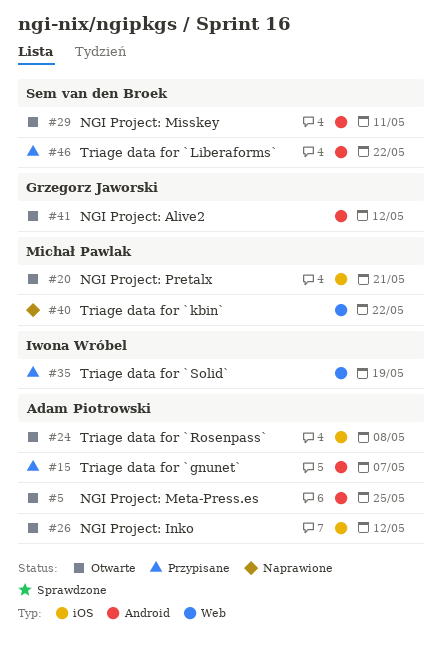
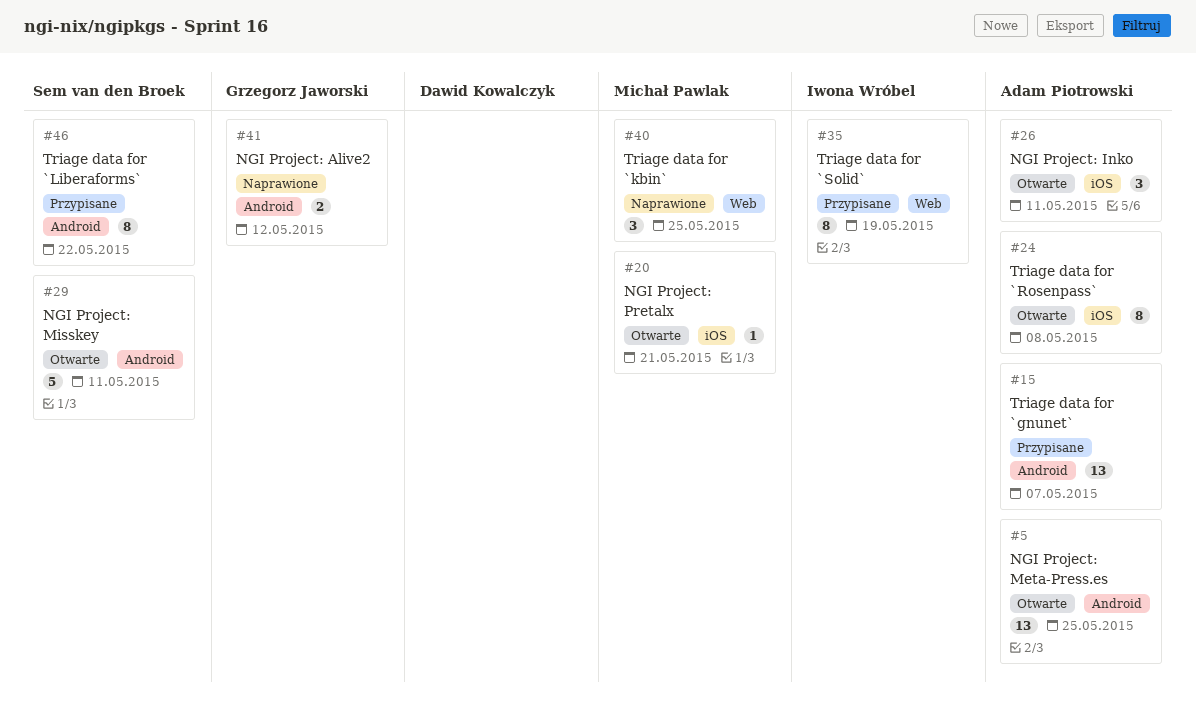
#26, due: May 12 -> May 11
#40, due: May 22 -> May 25
#41, status: Otwarte -> Naprawione

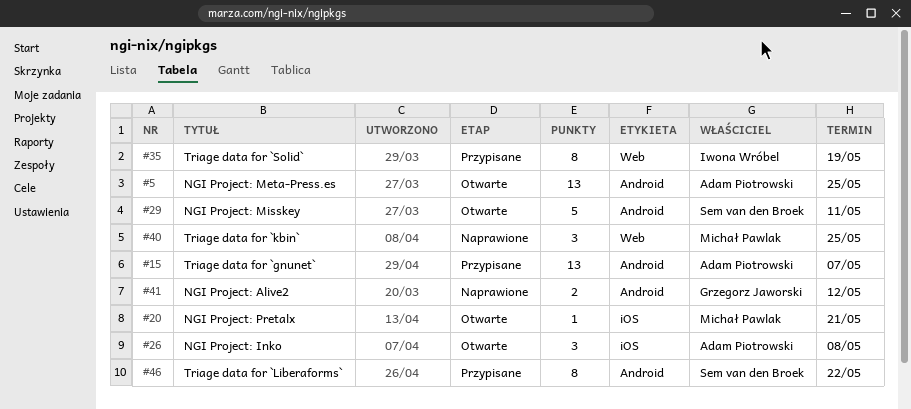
#24: present -> none
#26, due: May 11 -> May 8

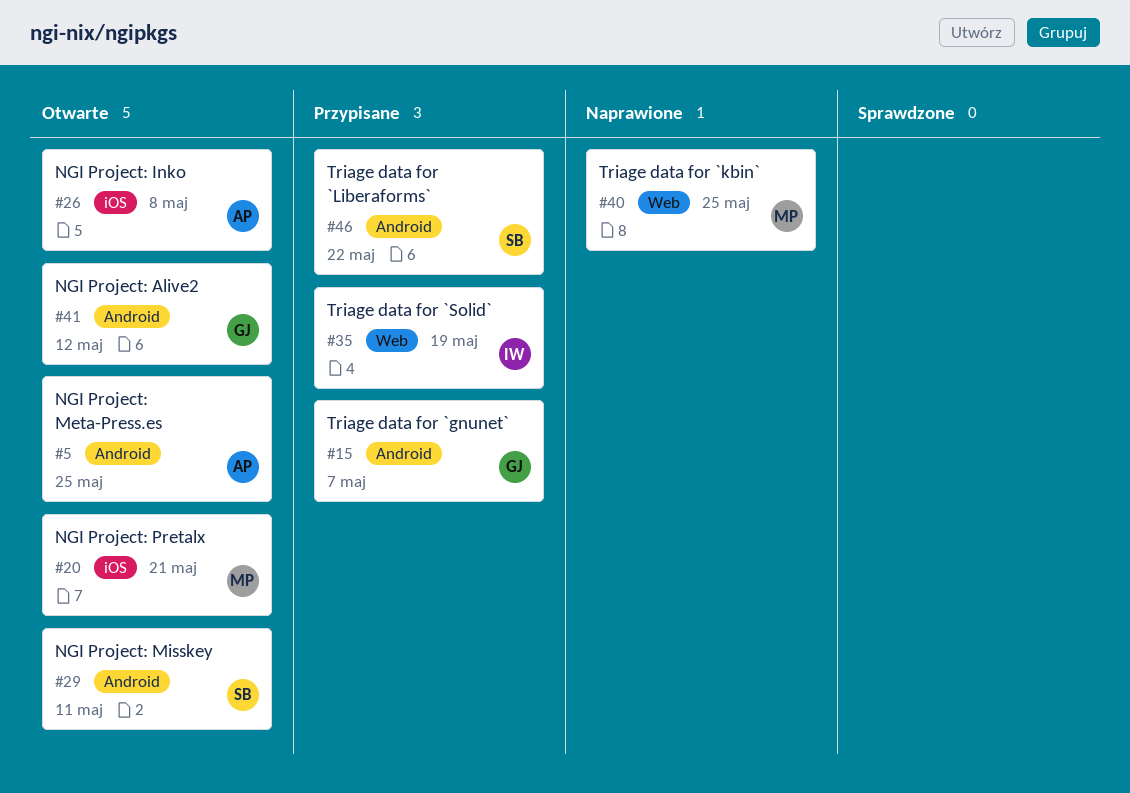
#15, owner: Adam Piotrowski -> Grzegorz Jaworski
#41, status: Naprawione -> Otwarte

